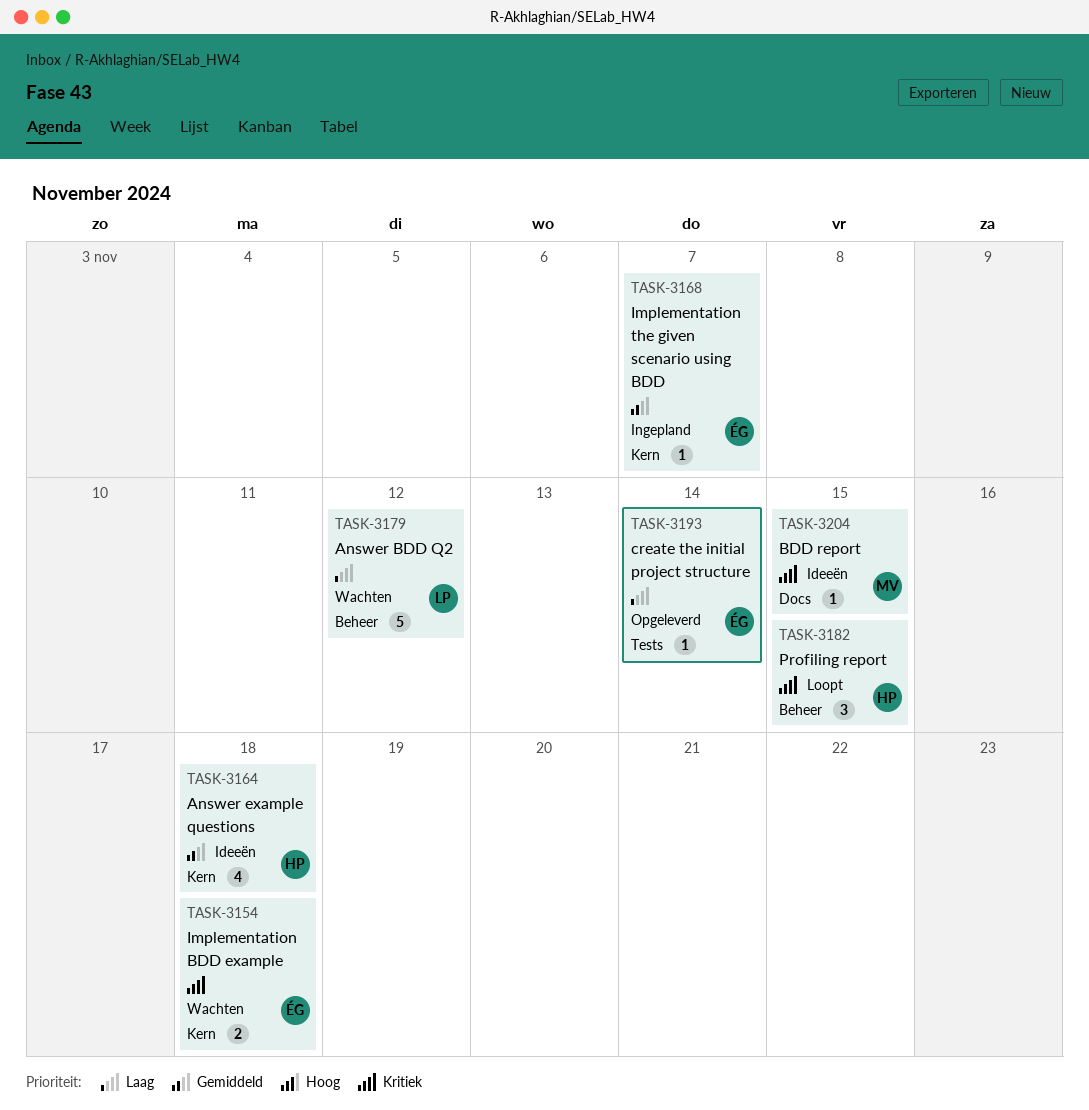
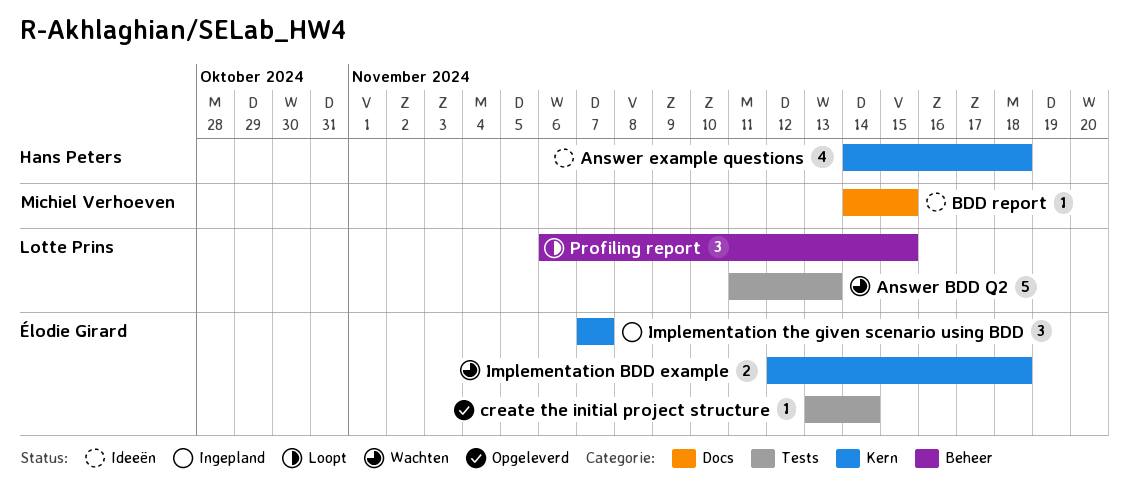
Answer BDD Q2, label: Beheer -> Tests
Answer BDD Q2, due: Nov 12 -> Nov 13
Implementation the given scenario using BDD, estimate: 1 -> 3
Profiling report, owner: Hans Peters -> Lotte Prins

